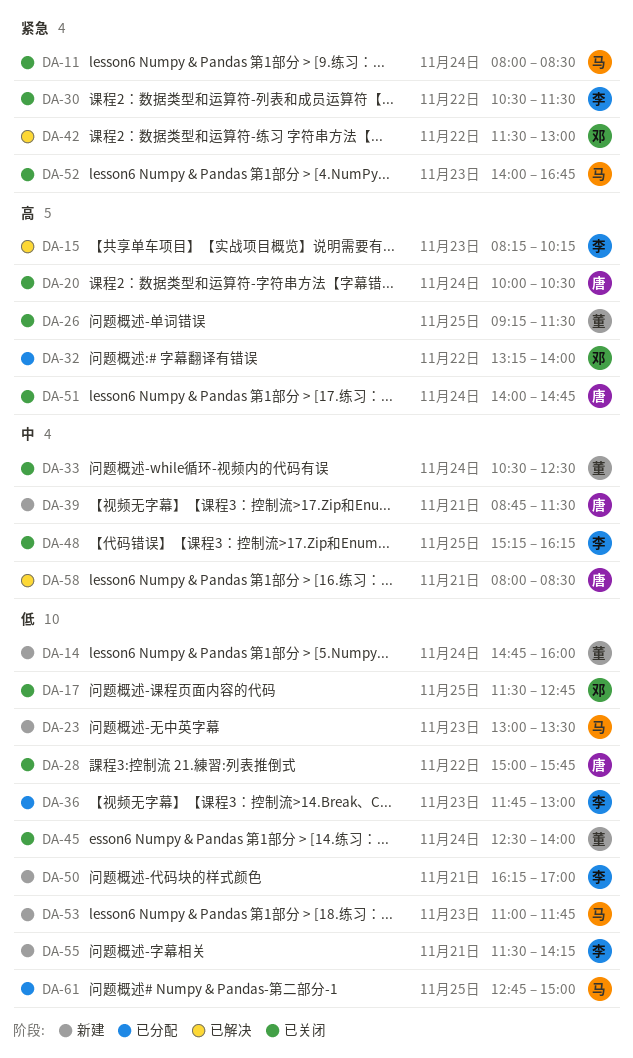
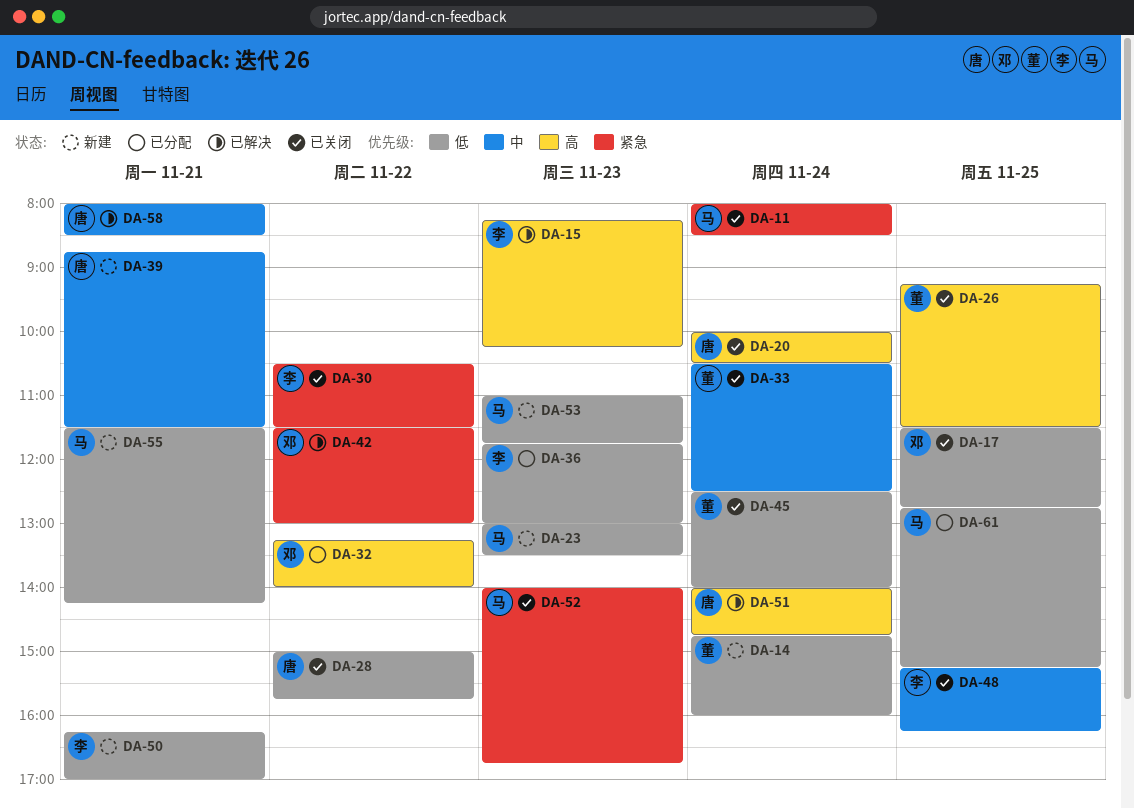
DA-51, status: 已关闭 -> 已解决
DA-55, owner: 李 -> 马
DA-61, ends: 15:00 -> 15:15

